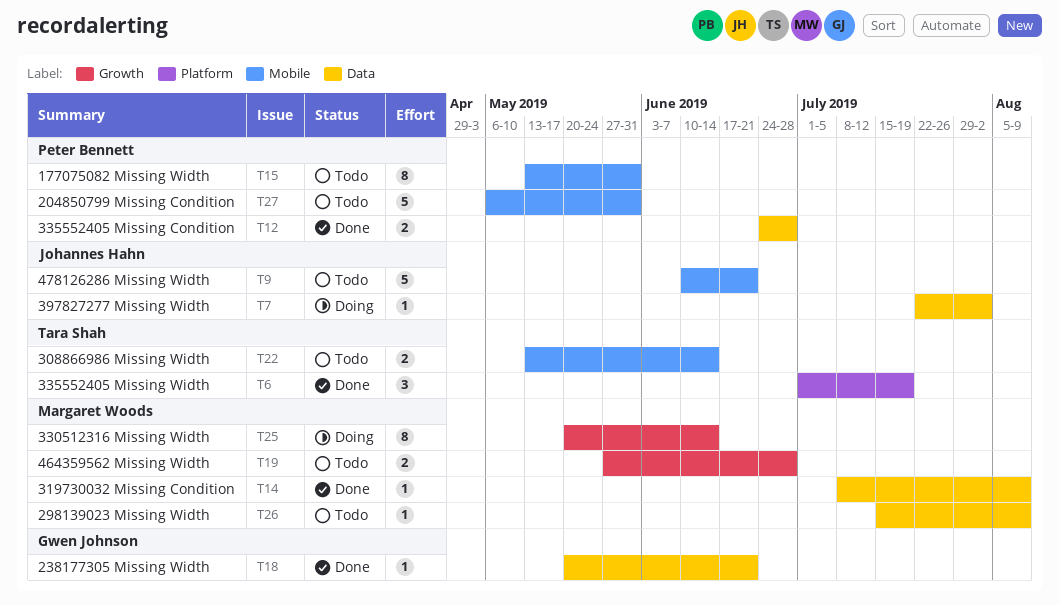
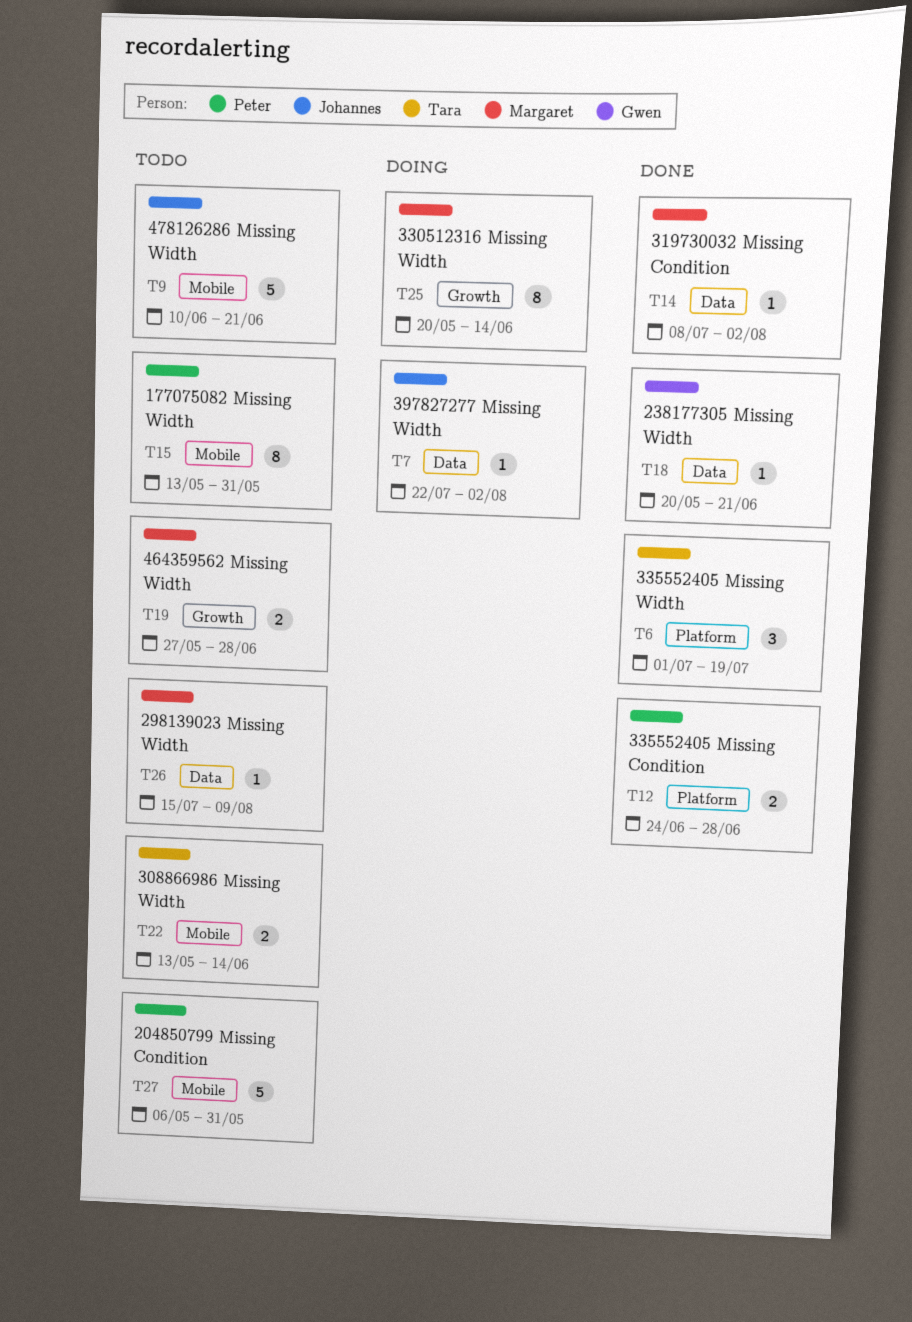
T12, label: Data -> Platform
T14, due: Aug 9 -> Aug 2

